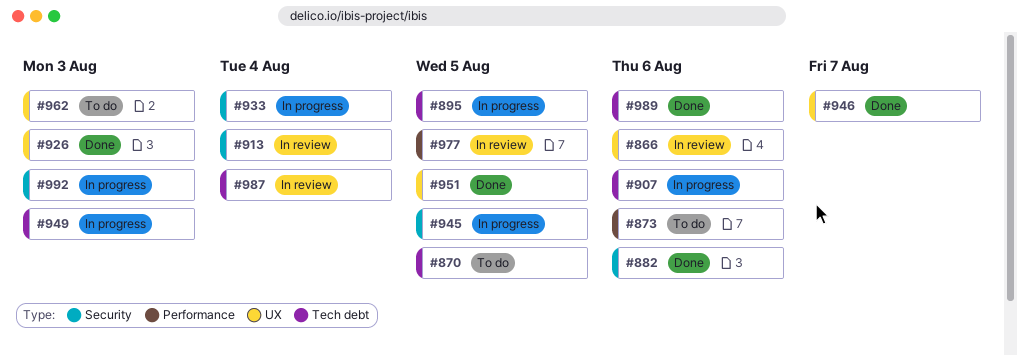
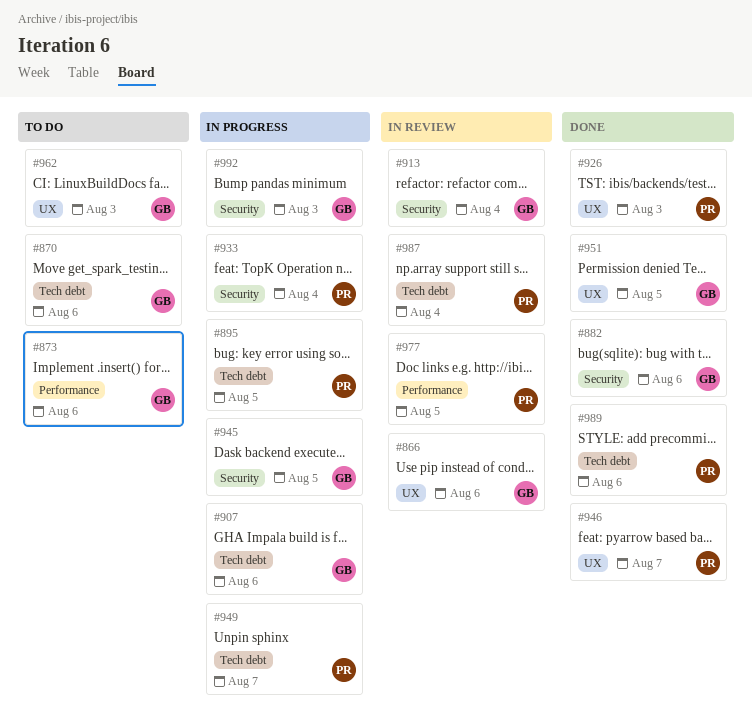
#870, due: Aug 5 -> Aug 6
#949, due: Aug 3 -> Aug 7

